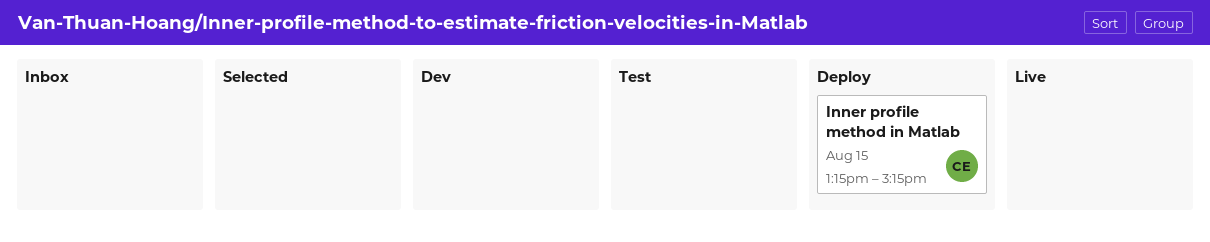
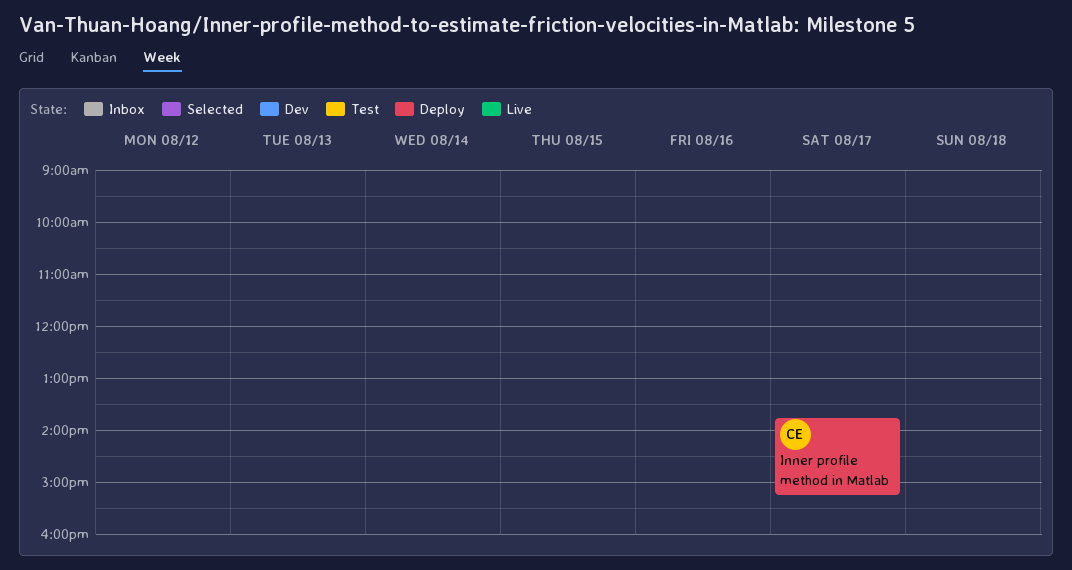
Inner profile method in Matlab, day: Aug 15 -> Aug 17
Inner profile method in Matlab, begins: 13:15 -> 13:45

